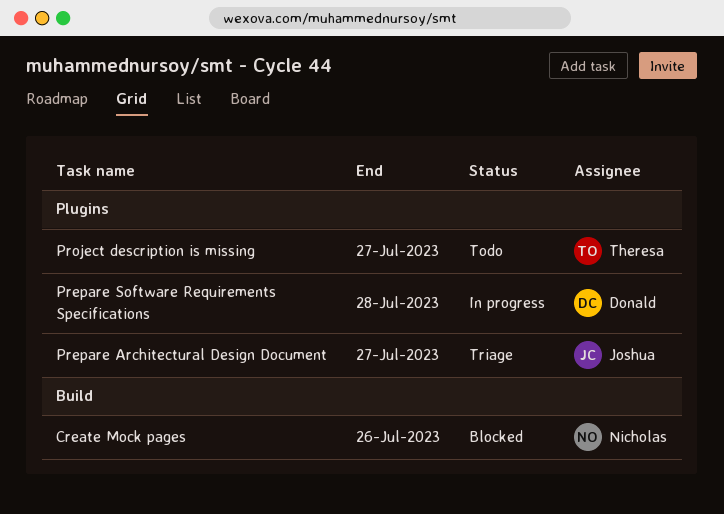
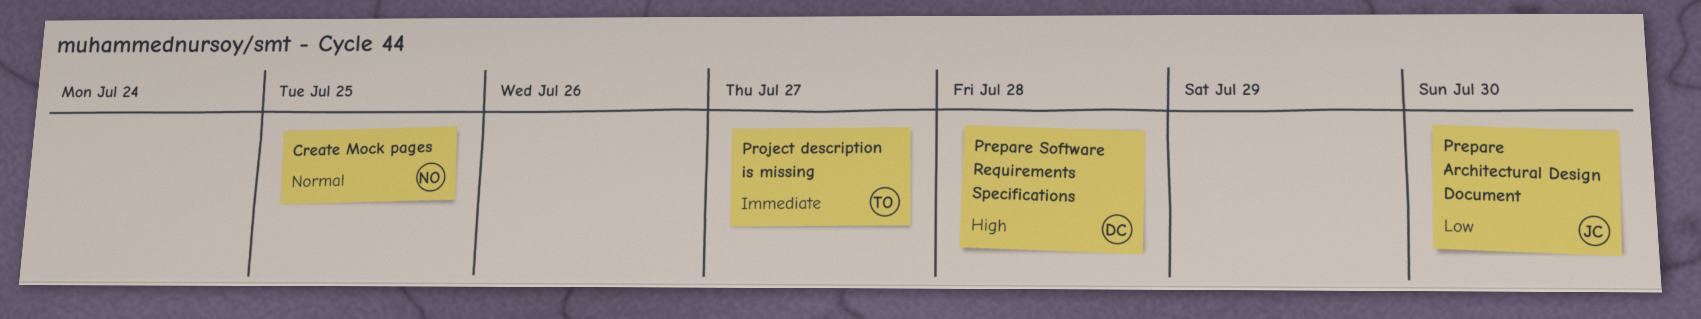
Create Mock pages, due: Jul 26 -> Jul 25
Prepare Architectural Design Document, due: Jul 27 -> Jul 30

